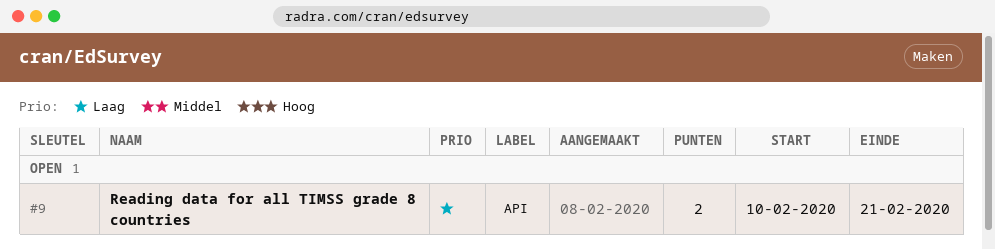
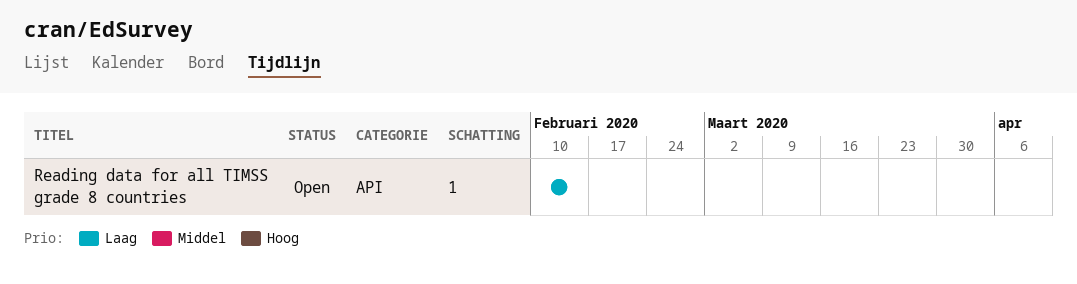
Reading data for all TIMSS grade 8 countries, estimate: 2 -> 1
Reading data for all TIMSS grade 8 countries, due: Feb 21 -> Feb 14

